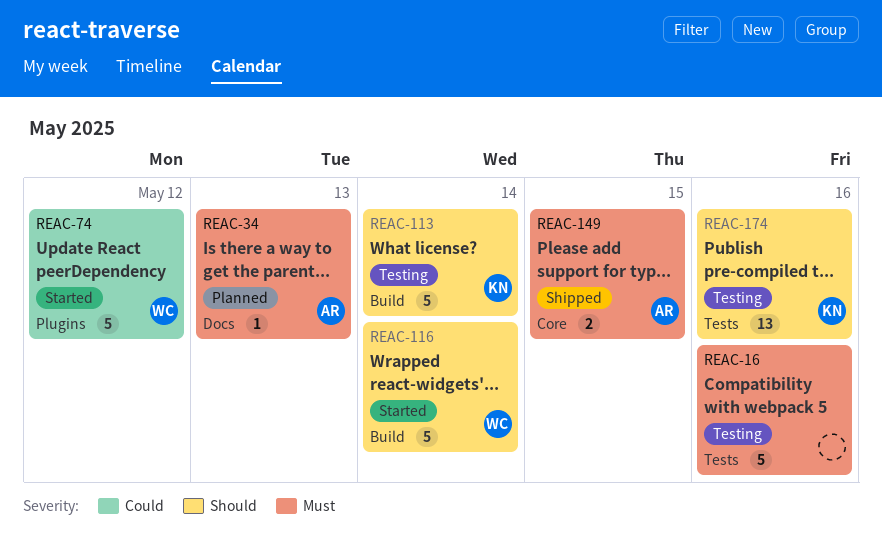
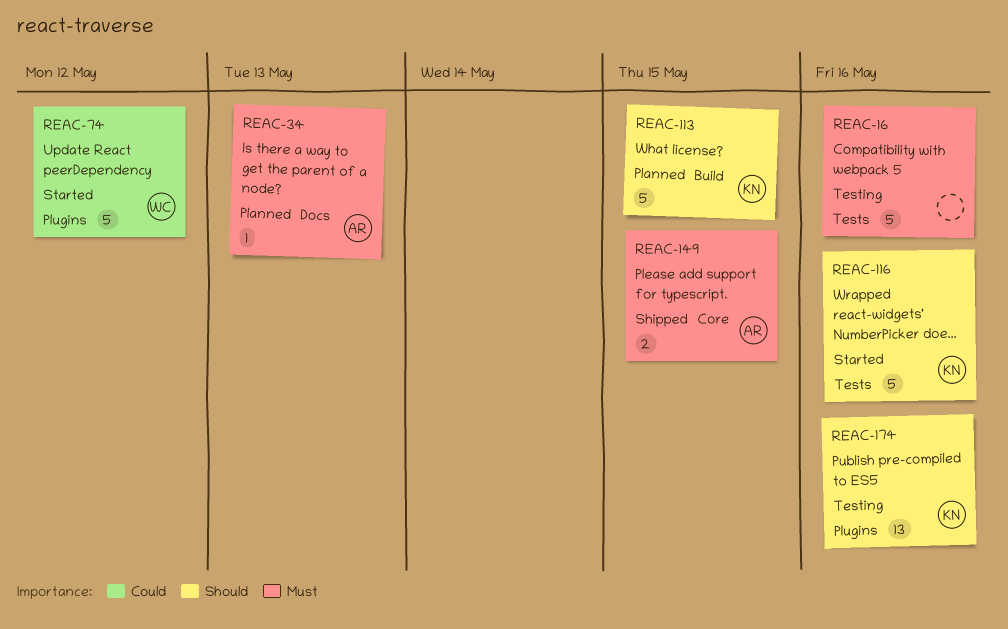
REAC-113, status: Testing -> Planned
REAC-113, due: May 14 -> May 15
REAC-116, owner: WC -> KN
REAC-116, label: Build -> Tests
REAC-116, due: May 14 -> May 16
REAC-174, label: Tests -> Plugins

